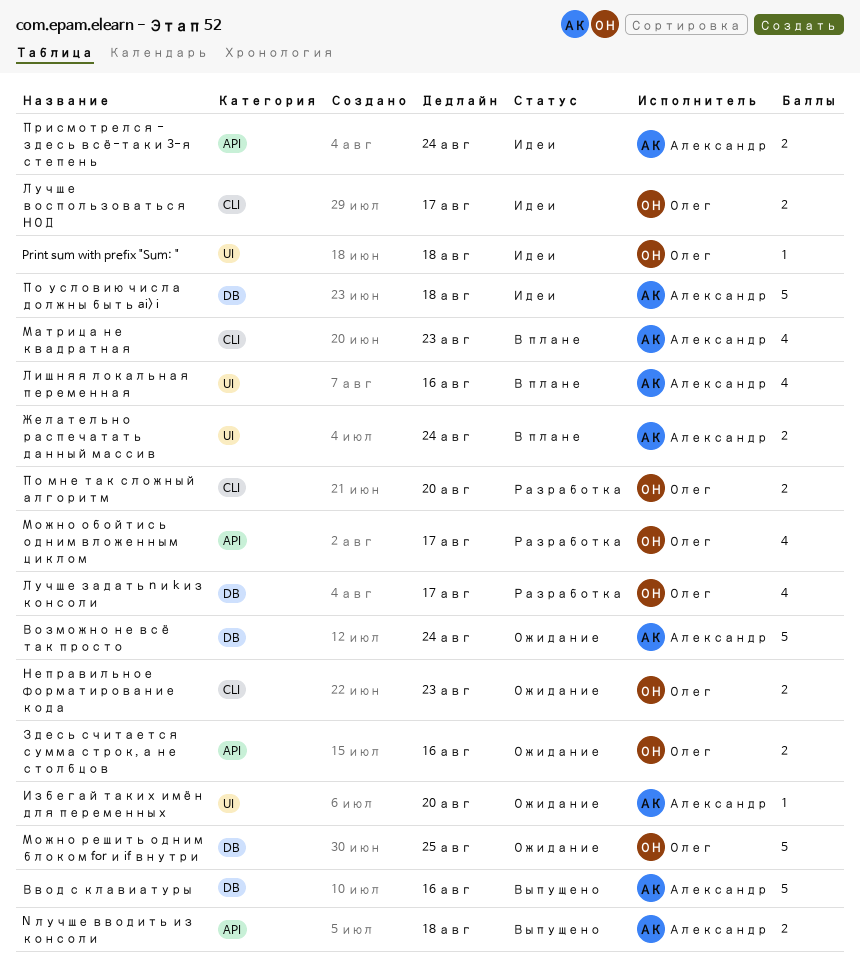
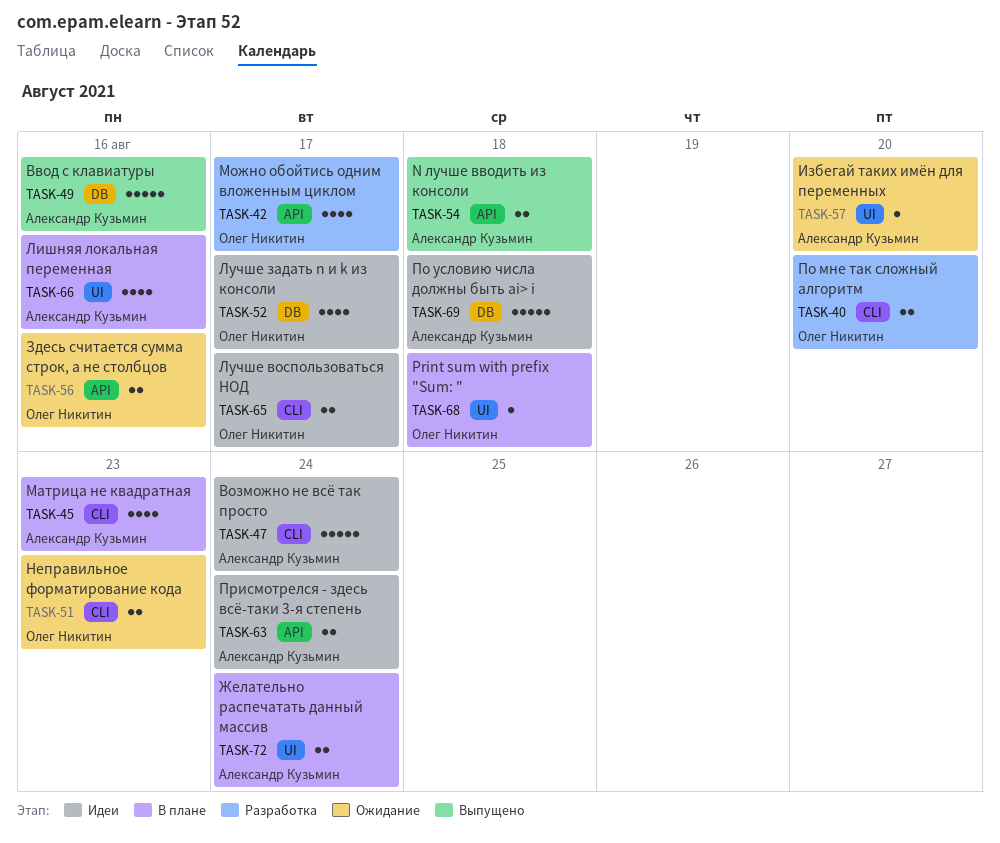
Print sum with prefix "Sum: ", status: Идеи -> В плане
Возможно не всё так просто, status: Ожидание -> Идеи
Возможно не всё так просто, label: DB -> CLI
Лучше задать n и k из консоли, status: Разработка -> Идеи
Можно решить одним блоком for и if внутри: present -> none

